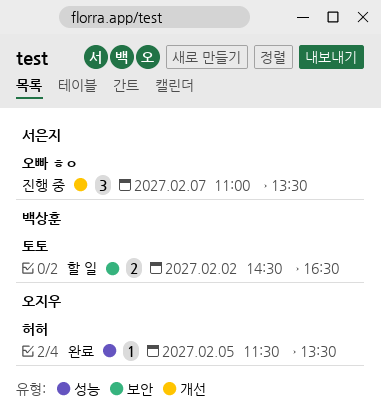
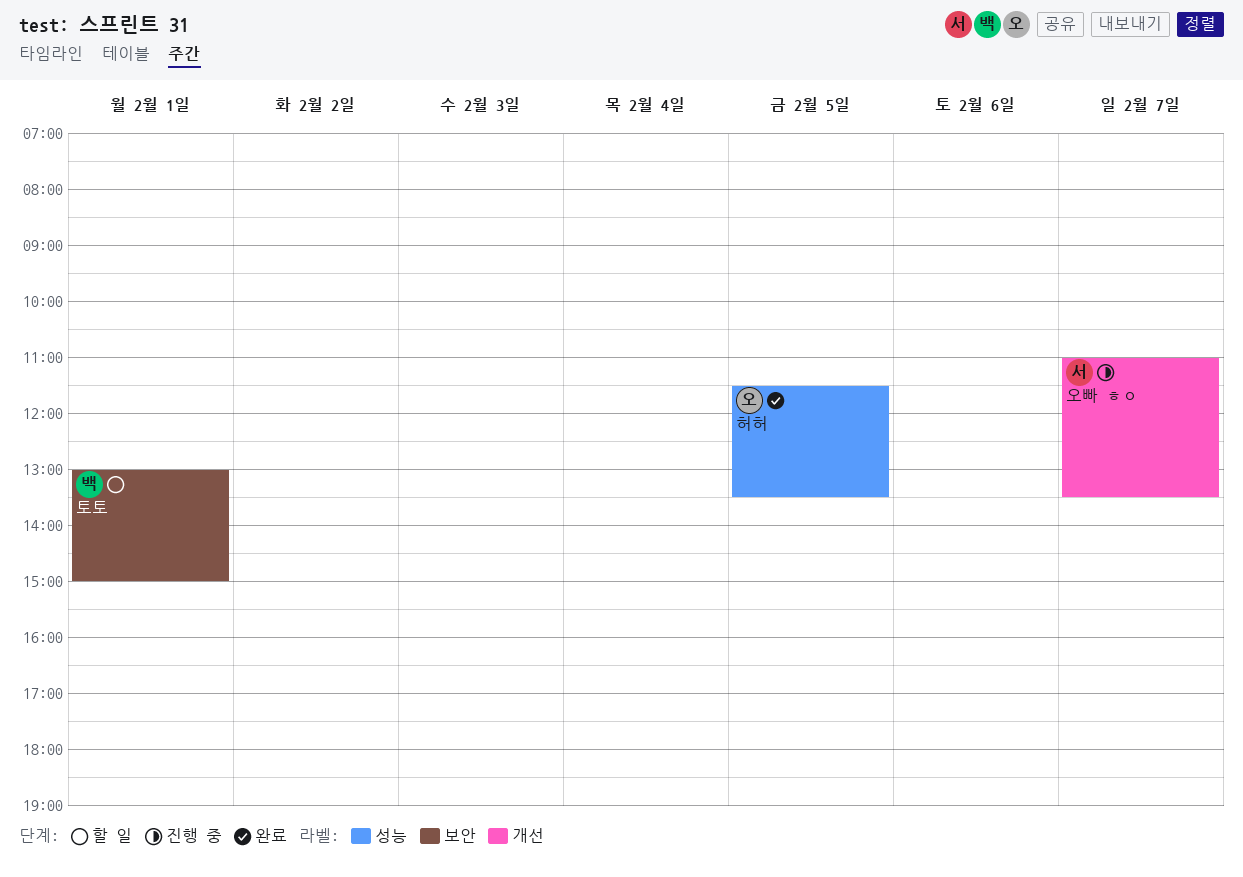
토토, day: Feb 2 -> Feb 1
토토, begins: 14:30 -> 13:00
토토, ends: 16:30 -> 15:00

